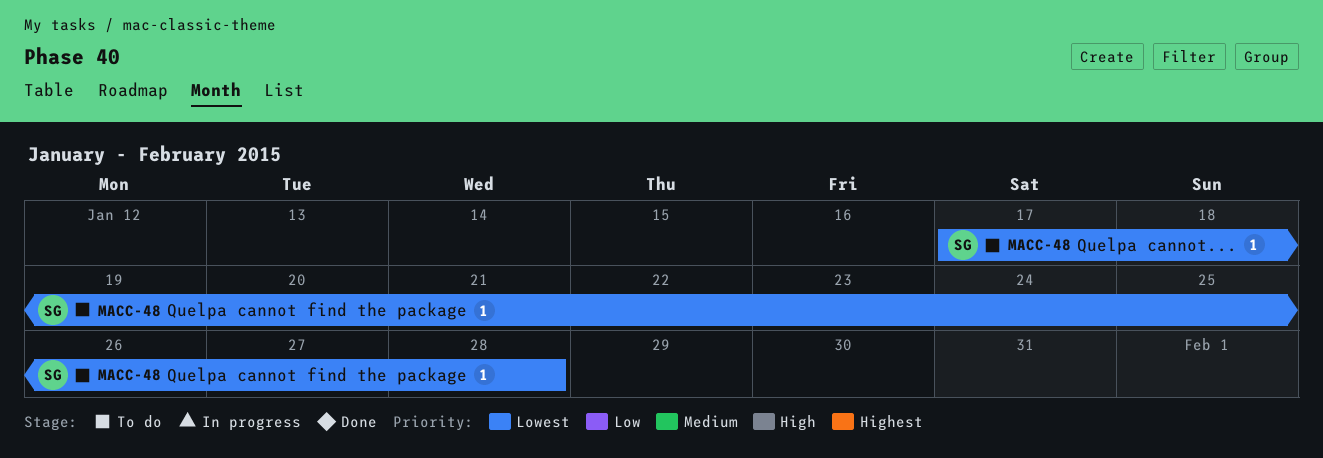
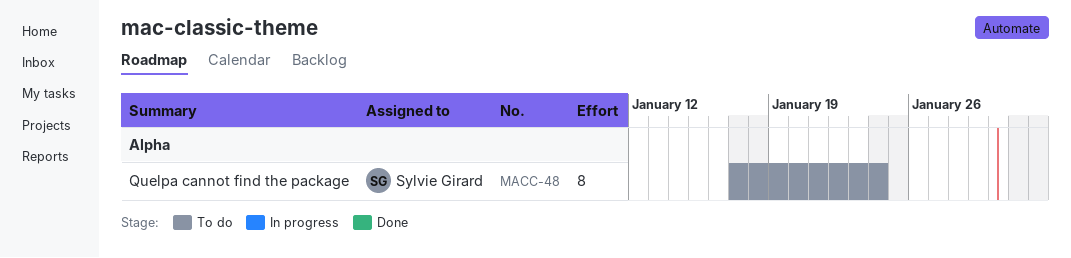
MACC-48, estimate: 1 -> 8
MACC-48, due: Jan 28 -> Jan 24

